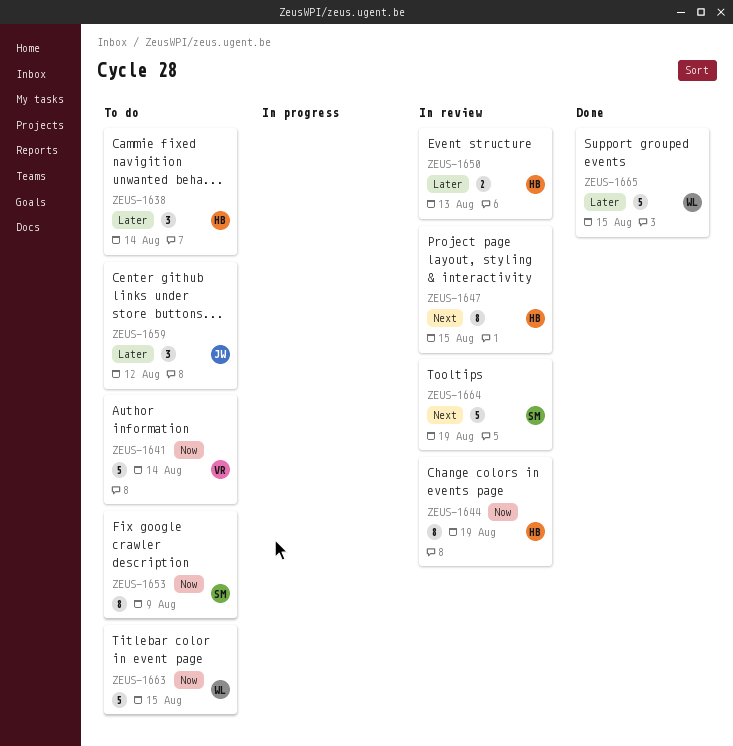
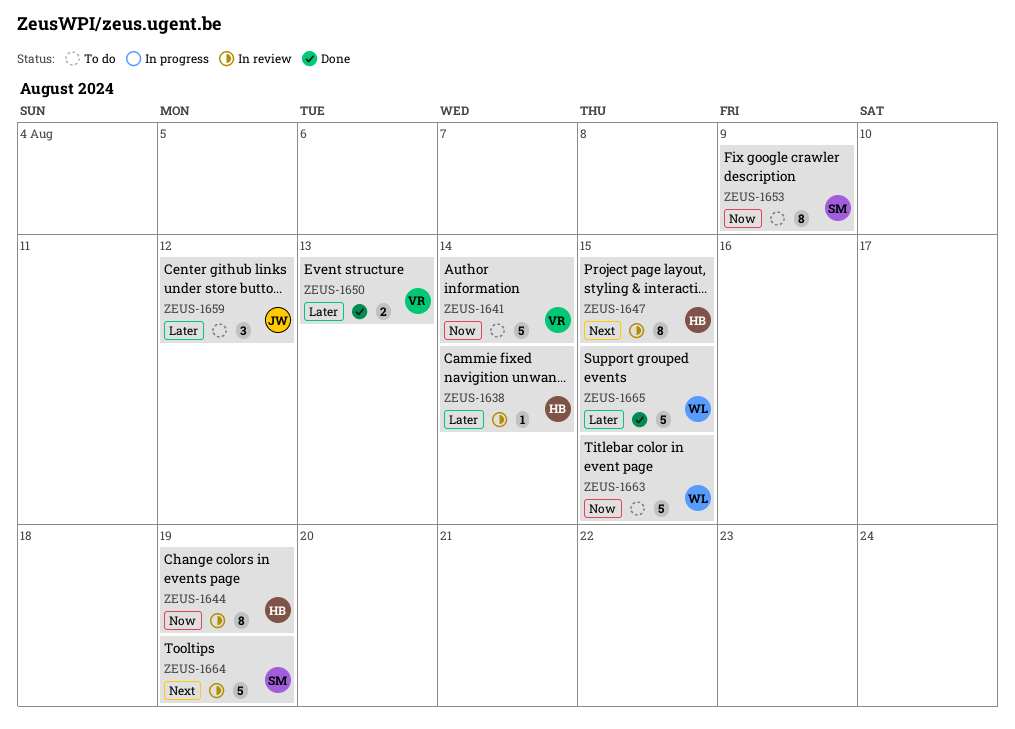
ZEUS-1638, status: To do -> In review
ZEUS-1638, estimate: 3 -> 1
ZEUS-1650, status: In review -> Done
ZEUS-1650, owner: HB -> VR

